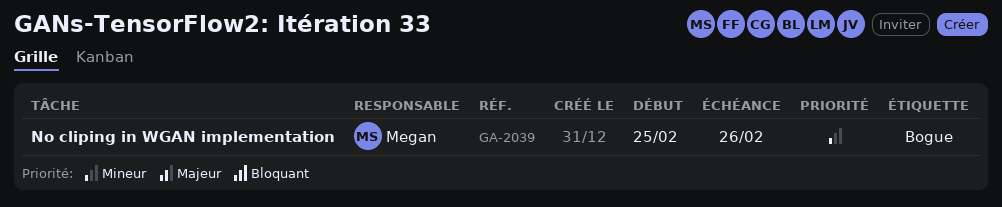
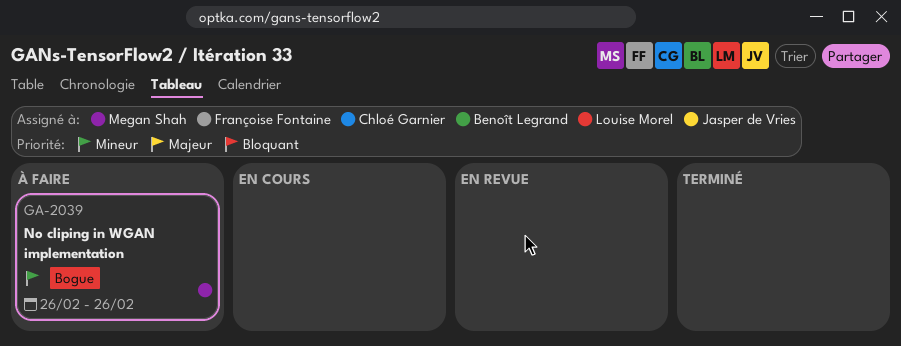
GA-2039, start: Feb 25 -> Feb 26

